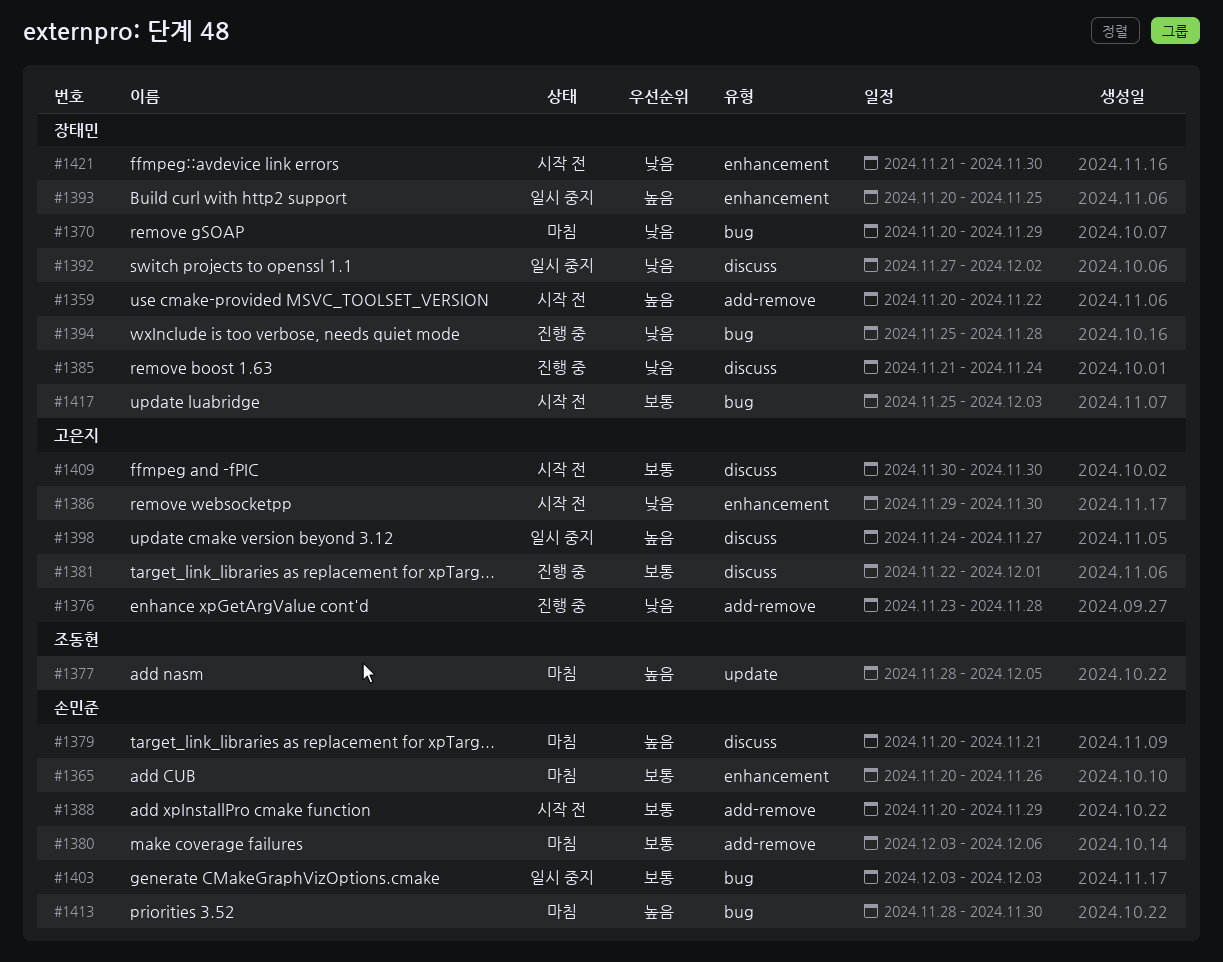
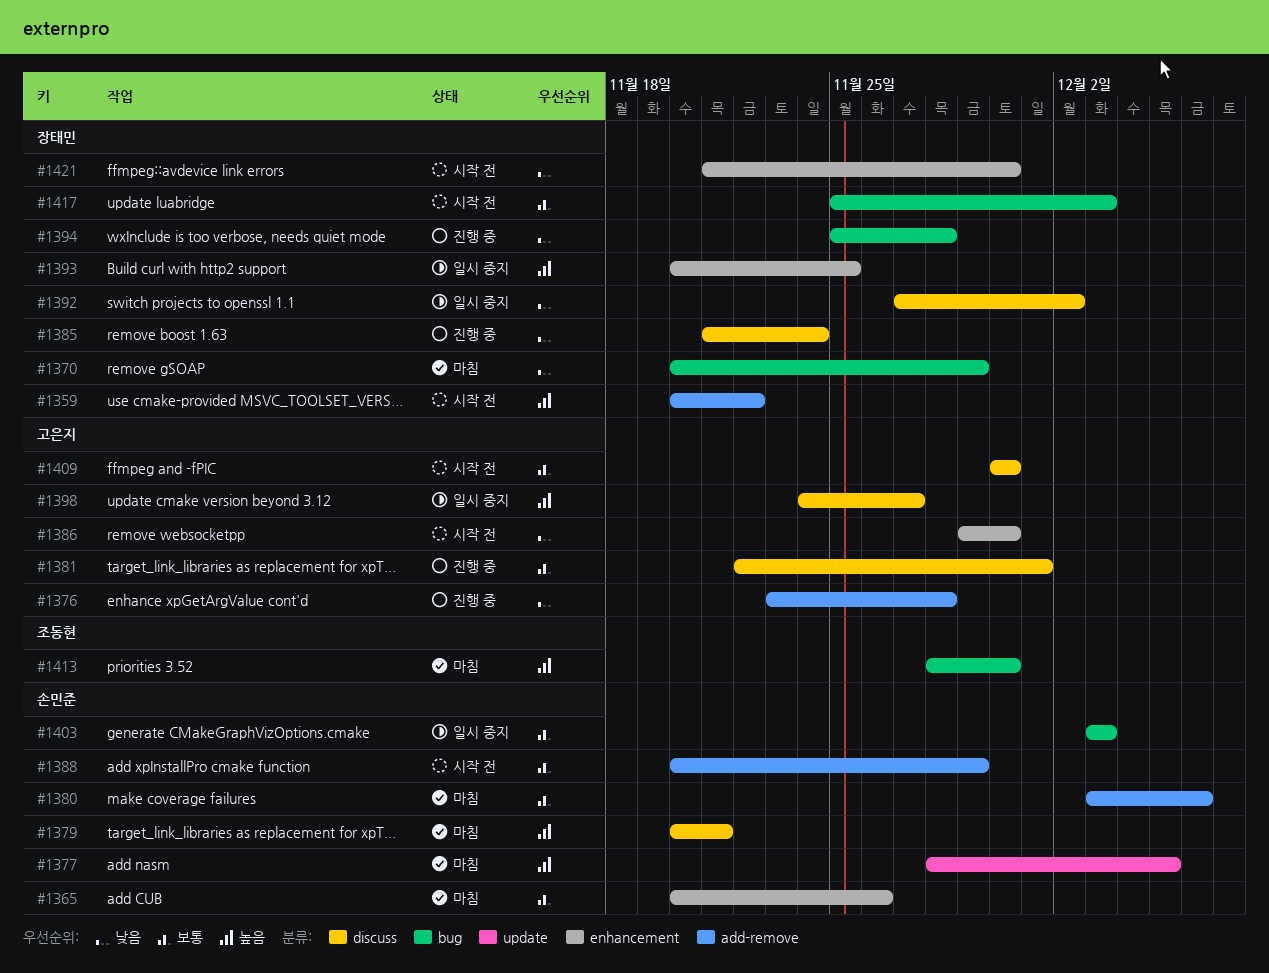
#1377, owner: 조동현 -> 손민준
#1413, owner: 손민준 -> 조동현

